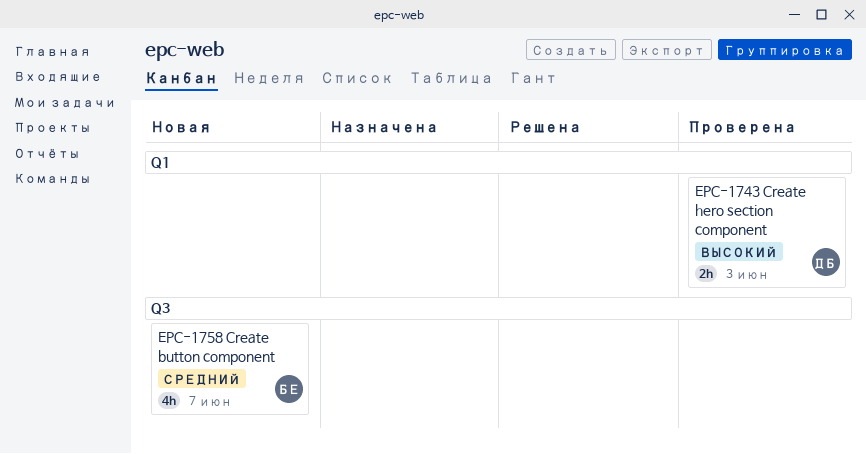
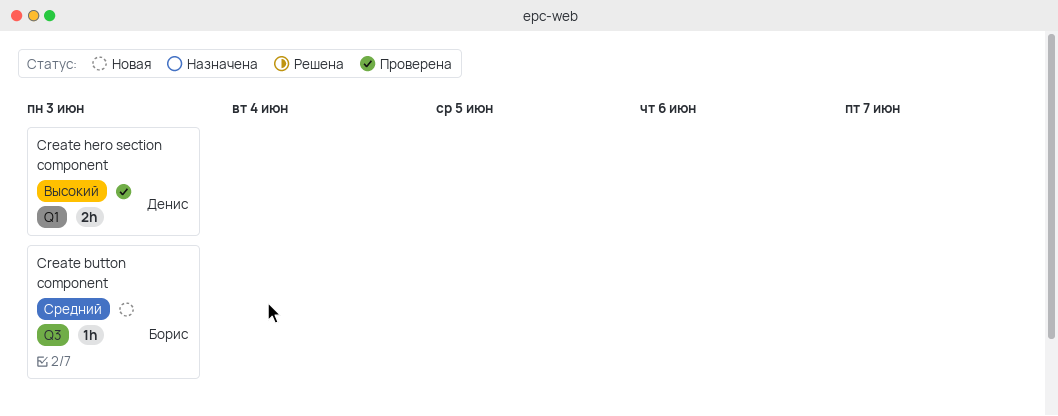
Create button component, estimate: 4h -> 1h
Create button component, due: Jun 7 -> Jun 3

